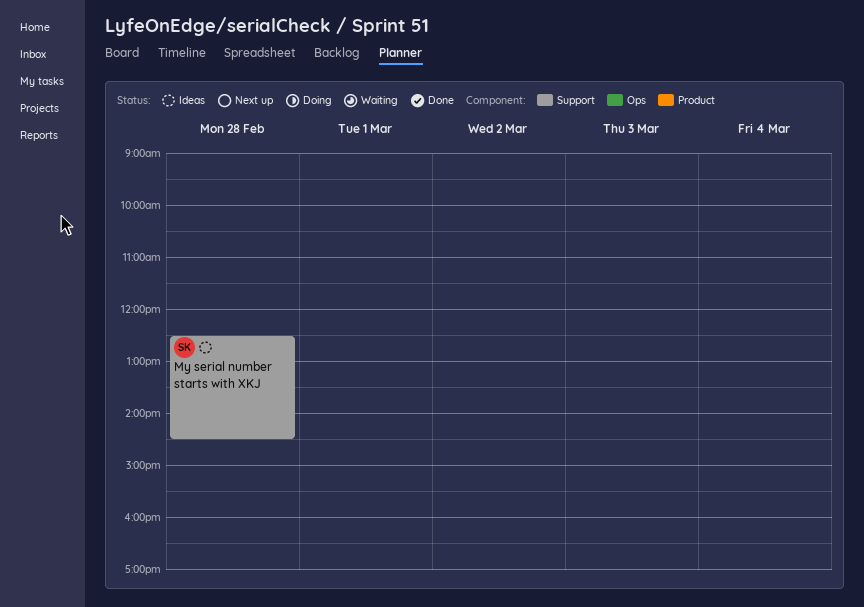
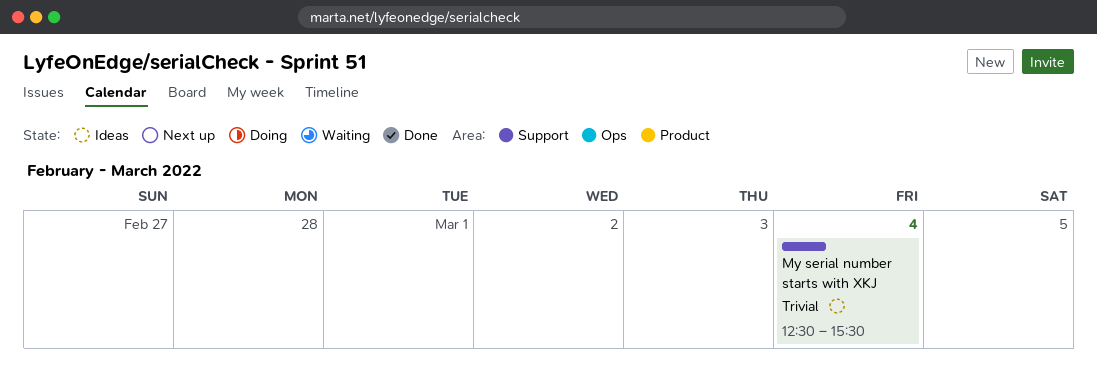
My serial number starts with XKJ, day: Feb 28 -> Mar 4
My serial number starts with XKJ, ends: 14:30 -> 15:30

